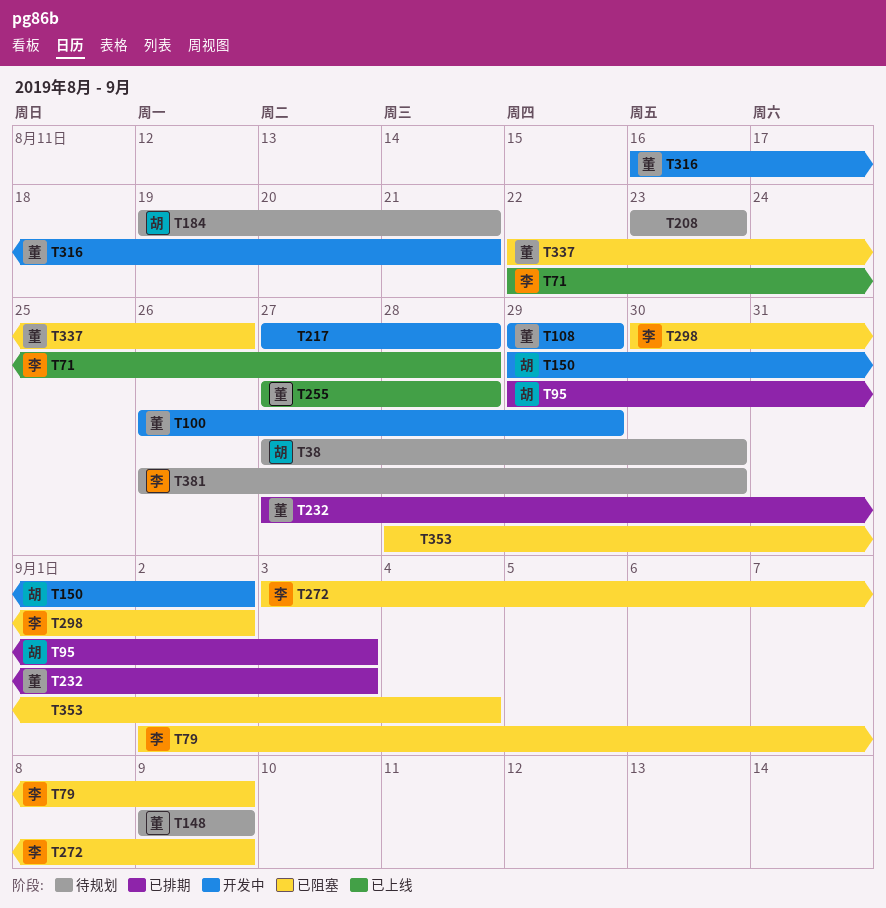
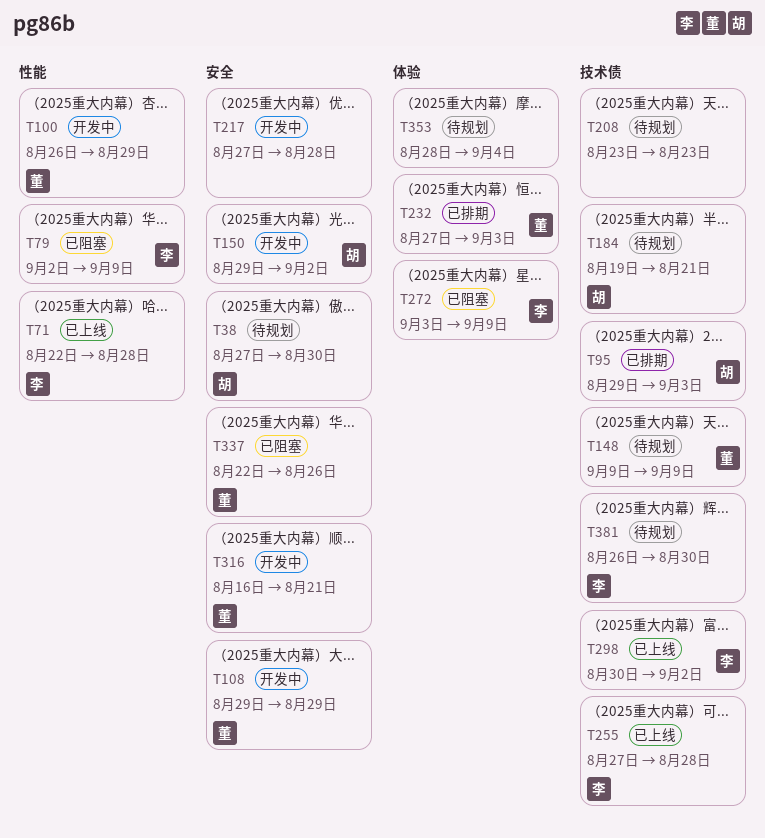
T255, owner: 董 -> 李
T298, status: 已阻塞 -> 已上线
T353, status: 已阻塞 -> 待规划

